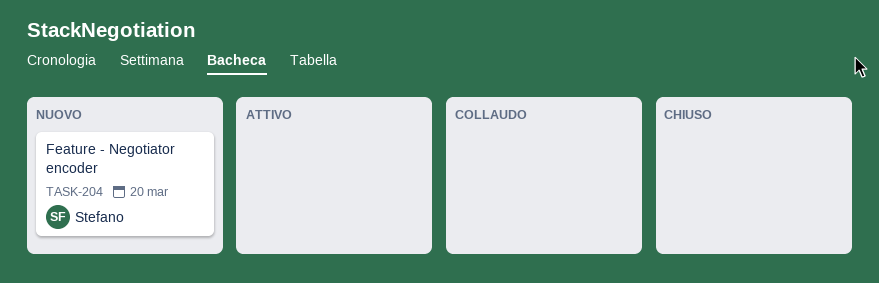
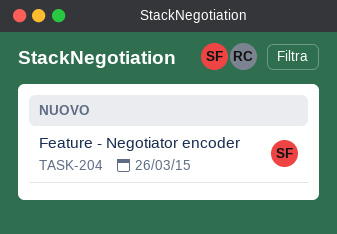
TASK-204, due: Mar 20 -> Mar 26

